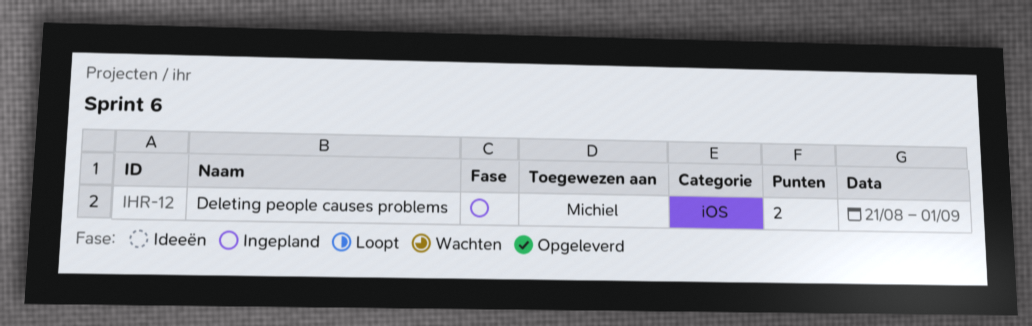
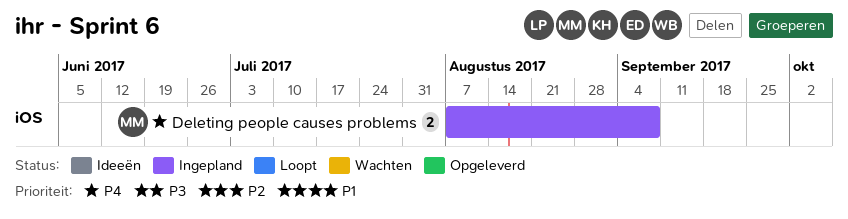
Deleting people causes problems, start: Aug 21 -> Aug 7
Deleting people causes problems, due: Sep 1 -> Sep 8

